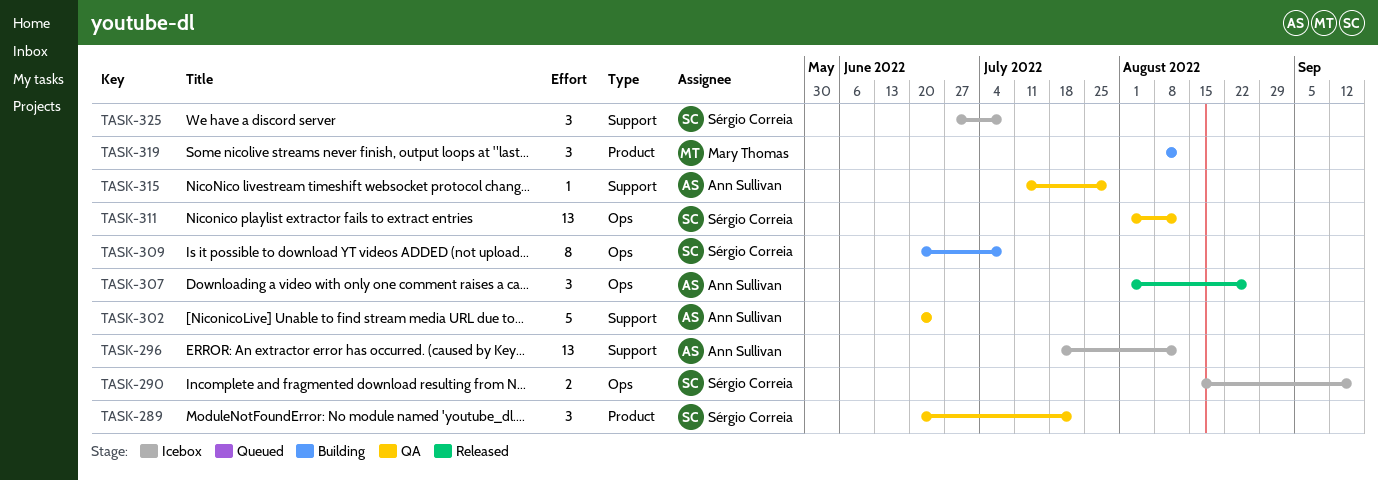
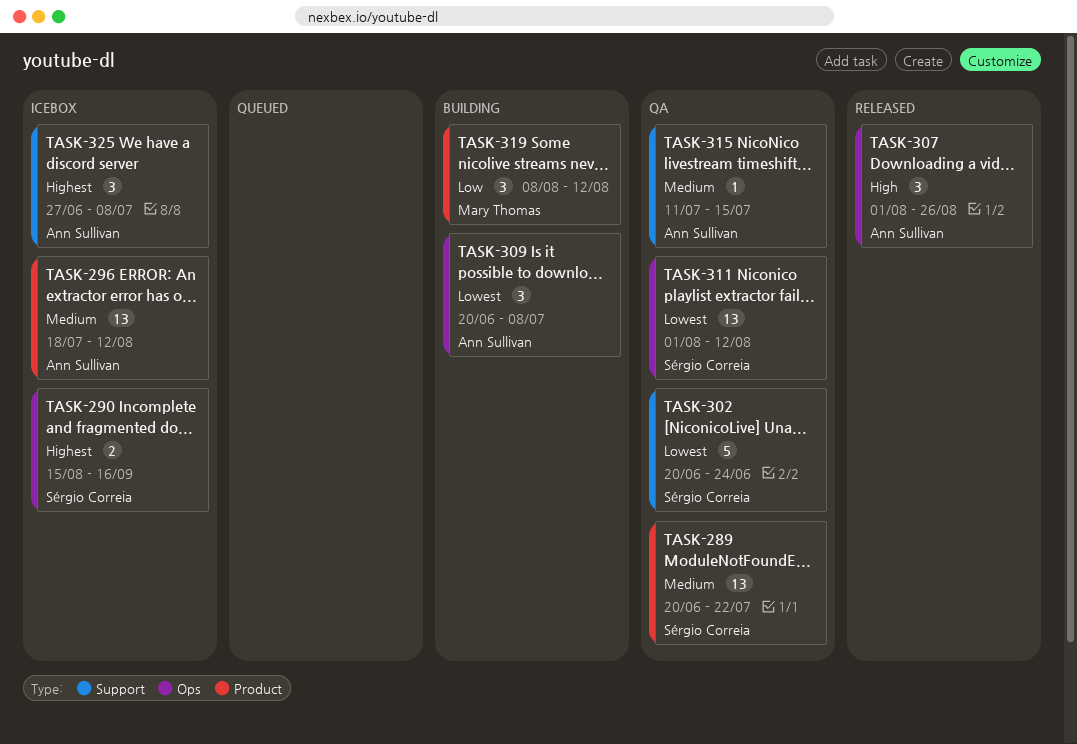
TASK-289, estimate: 3 -> 13
TASK-296, label: Support -> Product
TASK-302, owner: Ann Sullivan -> Sérgio Correia
TASK-309, owner: Sérgio Correia -> Ann Sullivan
TASK-309, estimate: 8 -> 3
TASK-315, due: Jul 29 -> Jul 15
TASK-325, owner: Sérgio Correia -> Ann Sullivan

